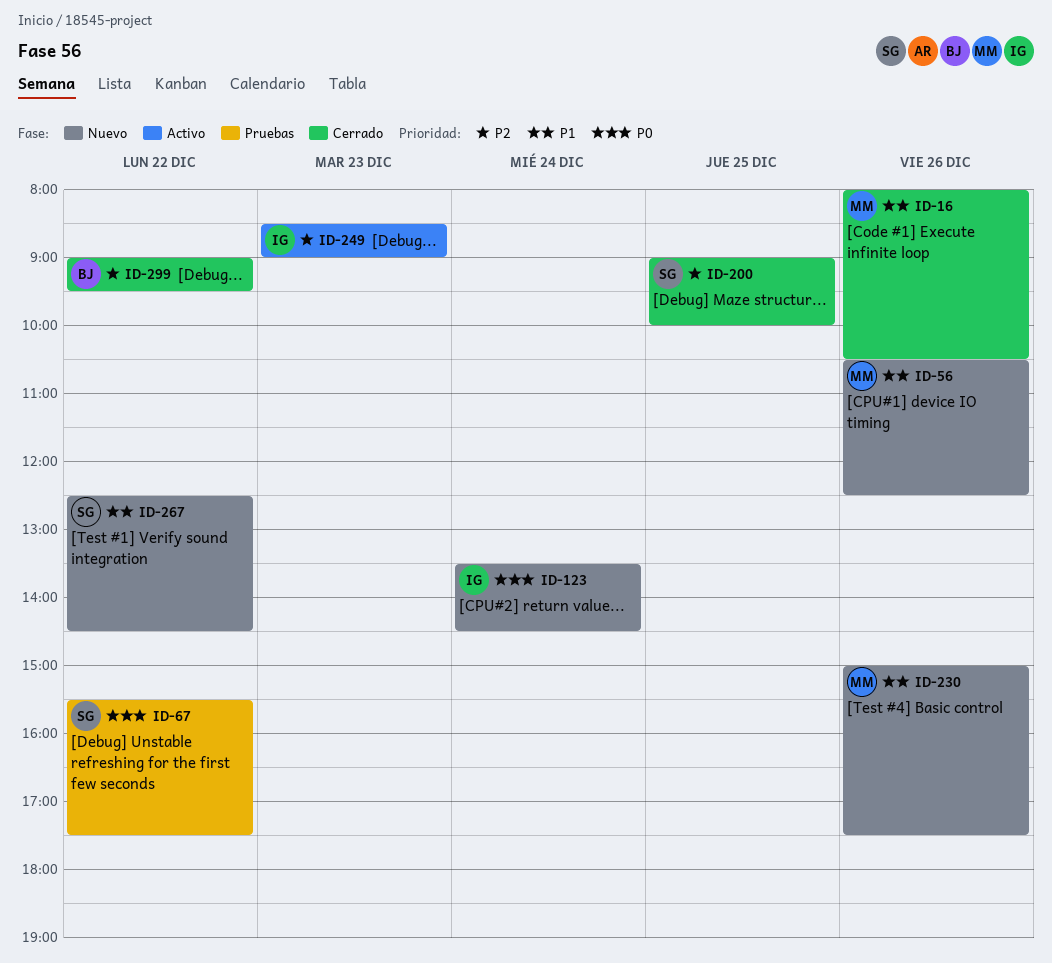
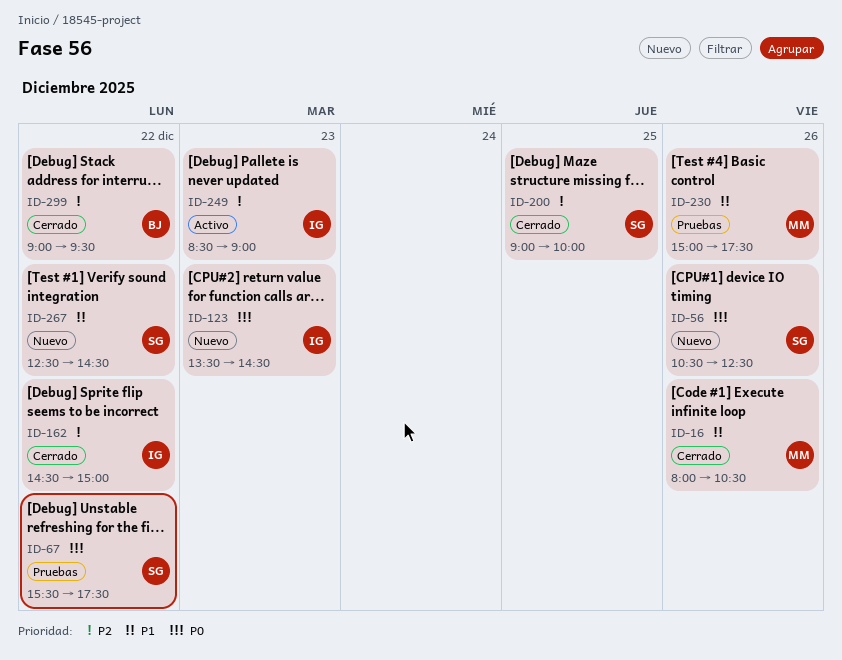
ID-56, owner: MM -> SG
ID-56, priority: P1 -> P0
ID-123, day: Dec 24 -> Dec 23
ID-162: none -> present
ID-230, status: Nuevo -> Pruebas

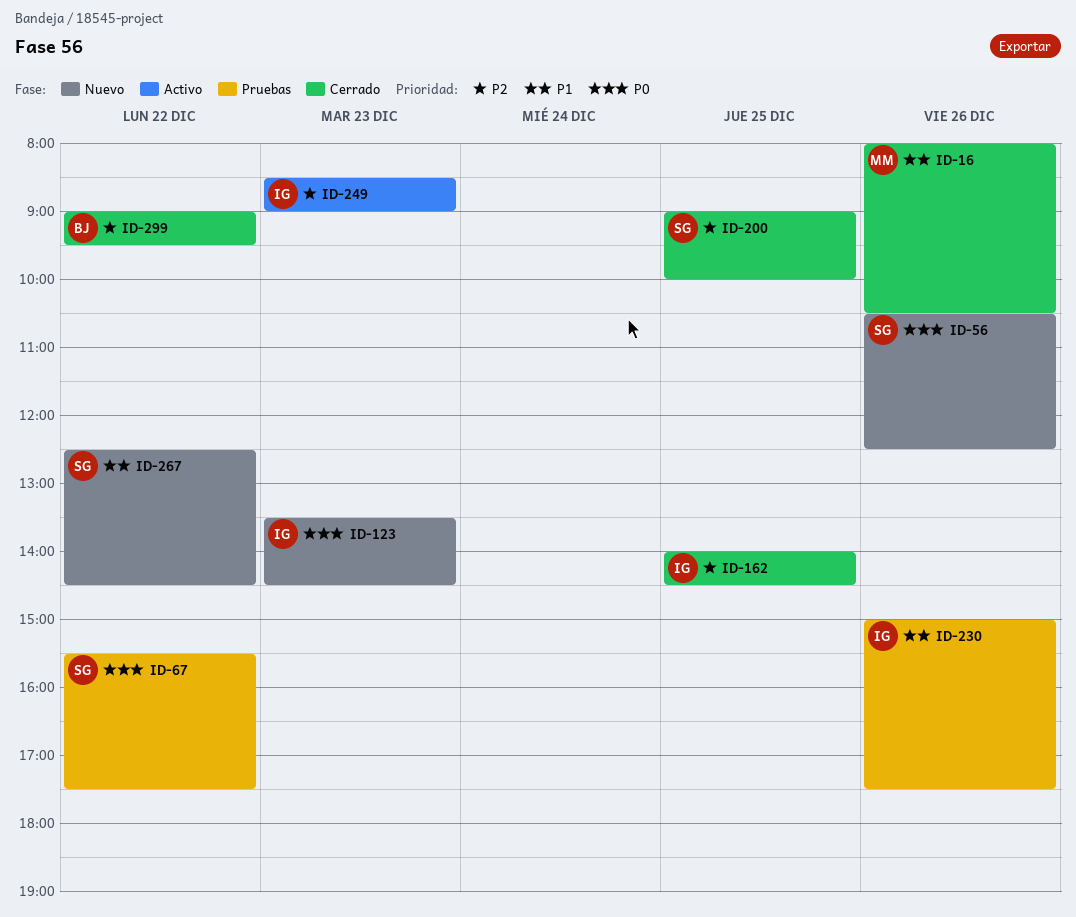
ID-162, day: Dec 22 -> Dec 25
ID-162, begins: 14:30 -> 14:00
ID-162, ends: 15:00 -> 14:30
ID-230, owner: MM -> IG

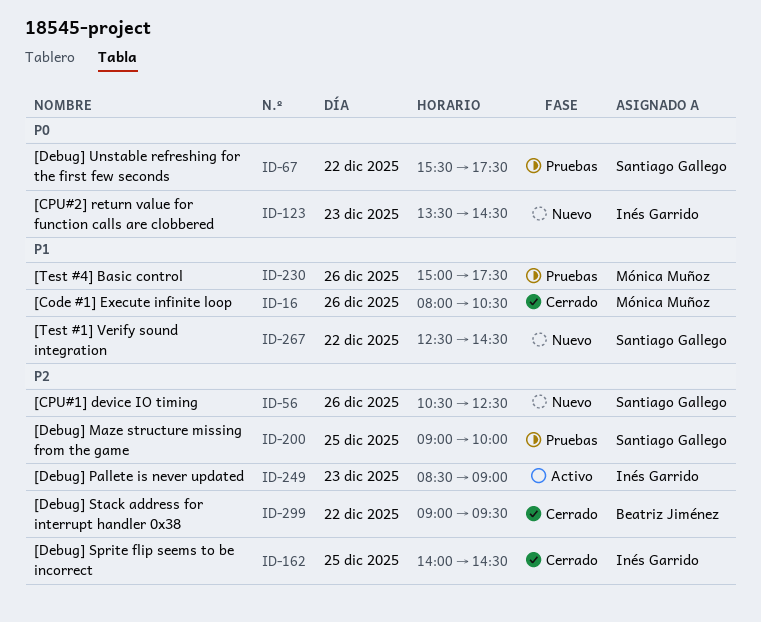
ID-56, priority: P0 -> P2
ID-200, status: Cerrado -> Pruebas
ID-230, owner: Inés Garrido -> Mónica Muñoz

